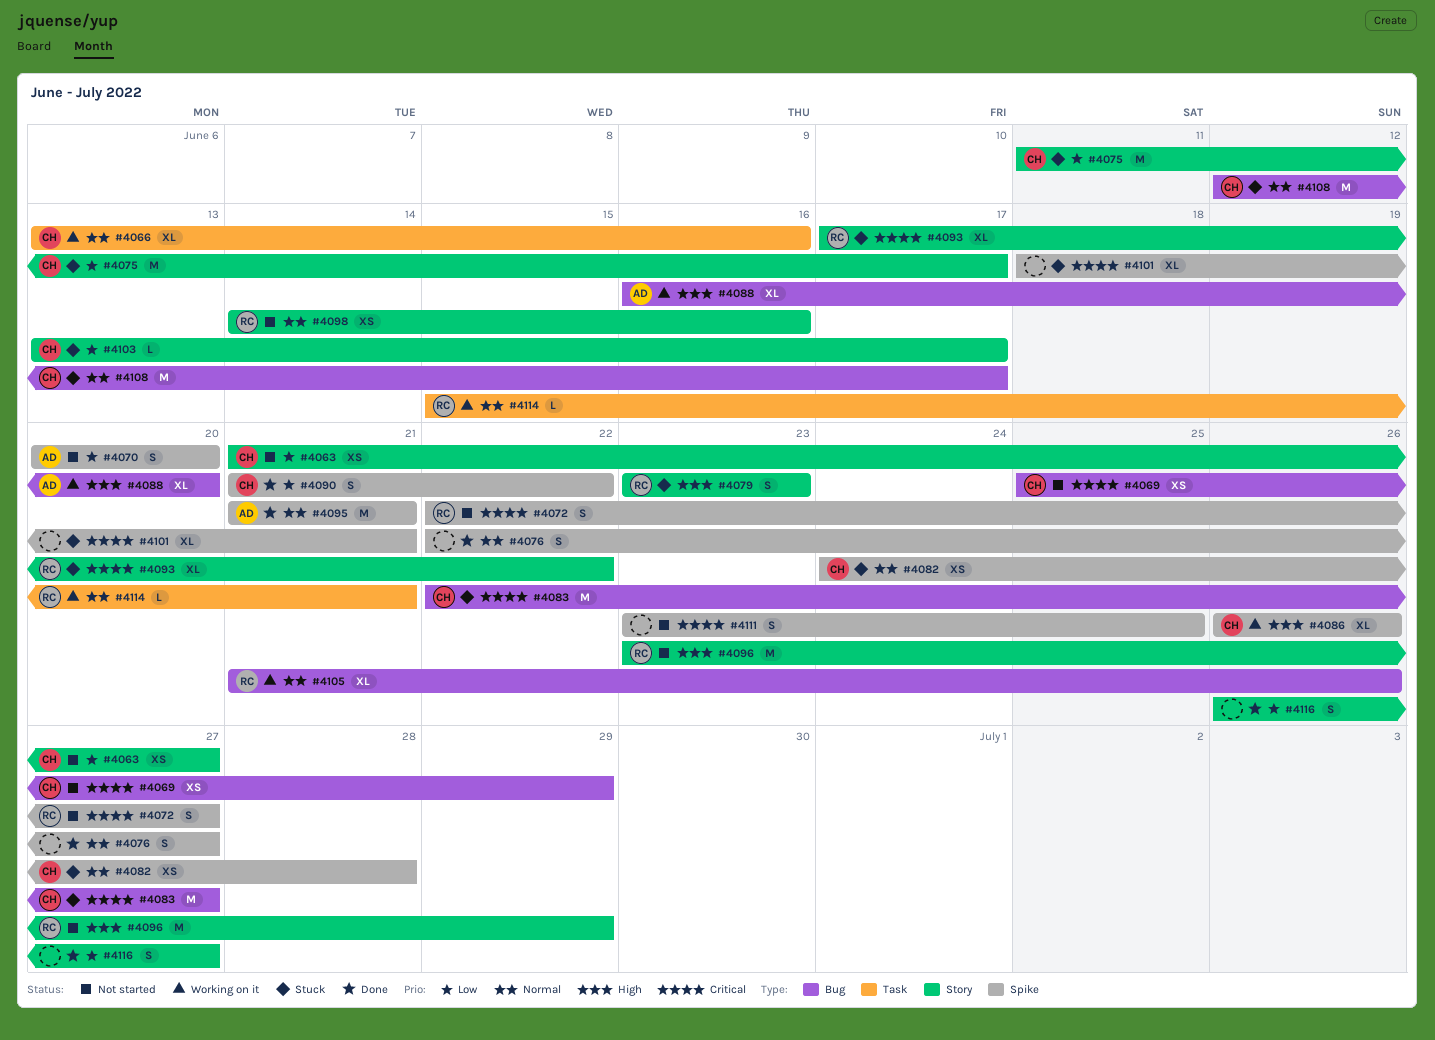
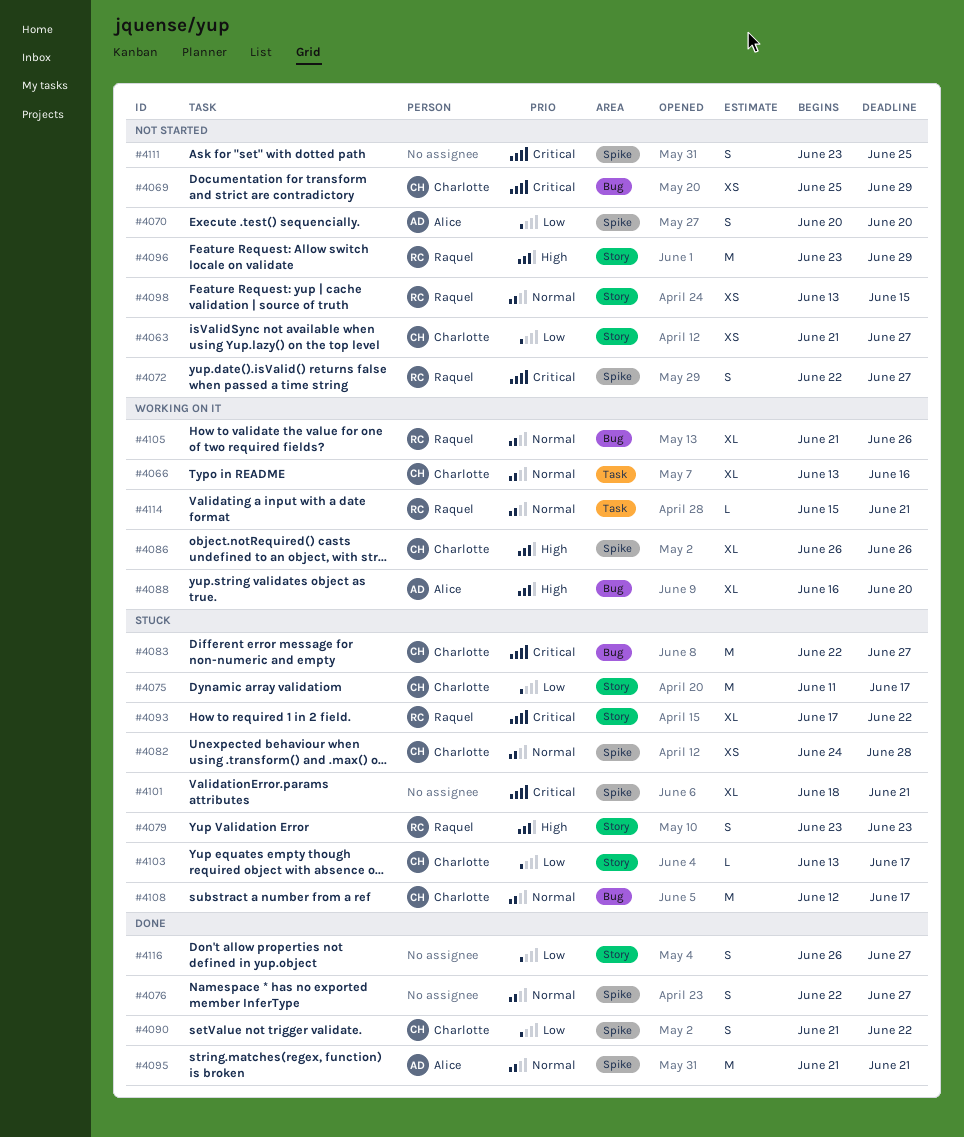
#4098, start: Jun 14 -> Jun 13
#4098, due: Jun 16 -> Jun 15

